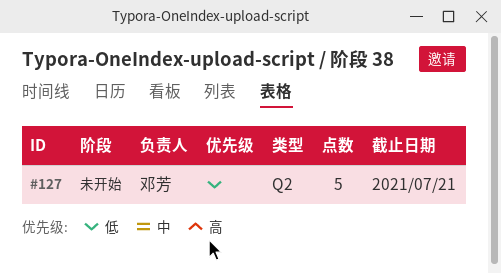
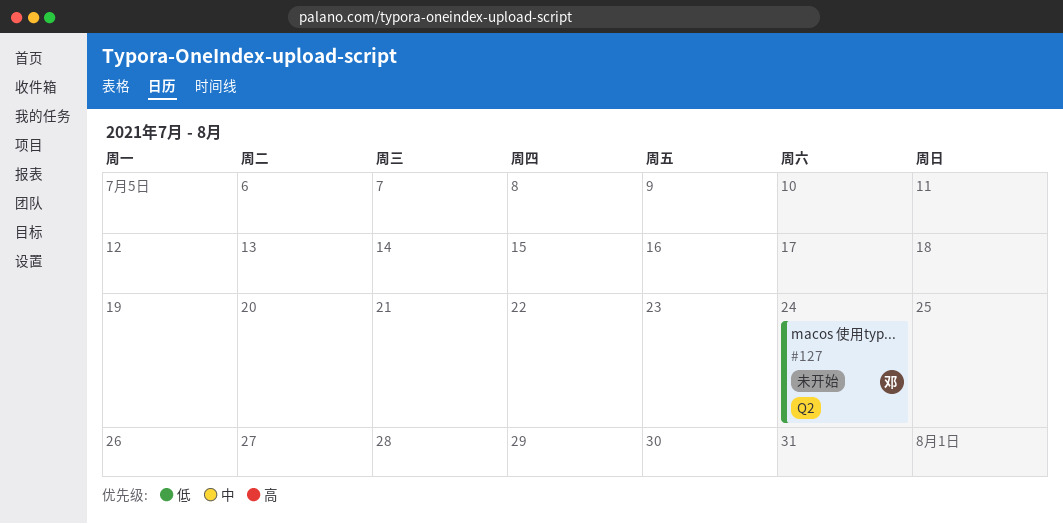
#127, due: Jul 21 -> Jul 24

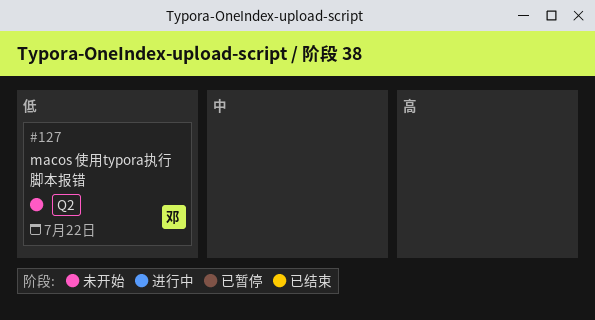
#127, due: Jul 24 -> Jul 22

